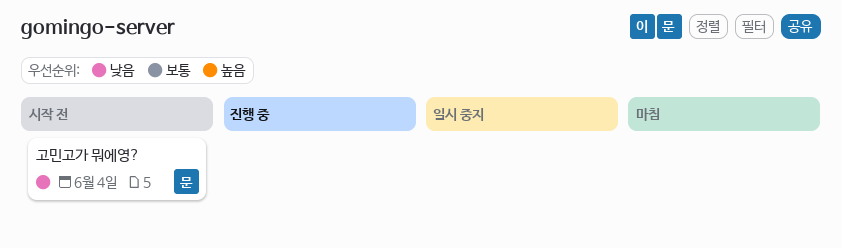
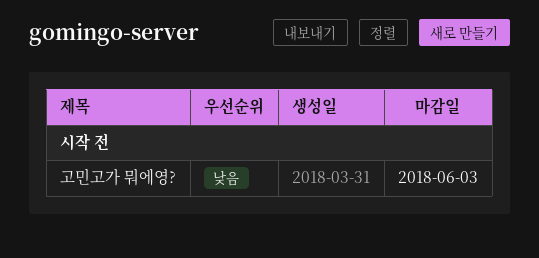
고민고가 뭐에영?, due: Jun 4 -> Jun 3

